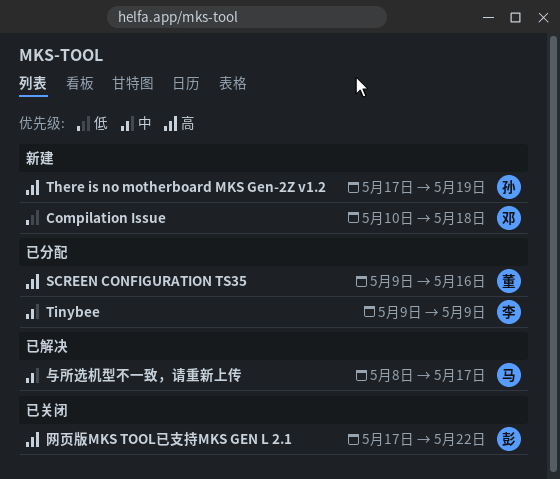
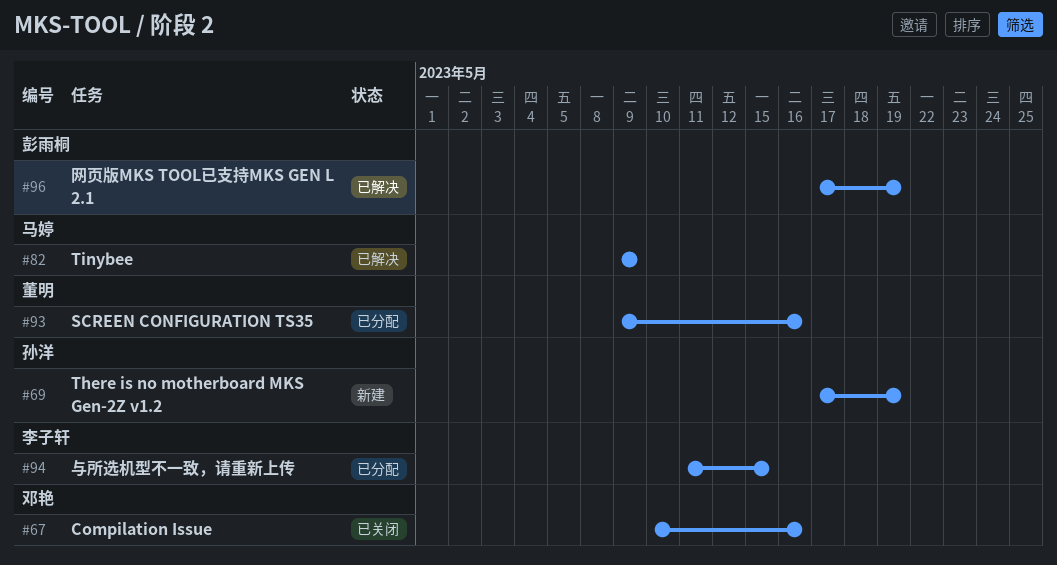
Compilation Issue, status: 新建 -> 已关闭
Compilation Issue, due: May 18 -> May 16
Tinybee, status: 已分配 -> 已解决
Tinybee, owner: 李子轩 -> 马婷
与所选机型不一致，请重新上传, status: 已解决 -> 已分配
与所选机型不一致，请重新上传, owner: 马婷 -> 李子轩
与所选机型不一致，请重新上传, start: May 8 -> May 11
与所选机型不一致，请重新上传, due: May 17 -> May 15
网页版MKS TOOL已支持MKS GEN L 2.1, status: 已关闭 -> 已解决
网页版MKS TOOL已支持MKS GEN L 2.1, due: May 22 -> May 19

